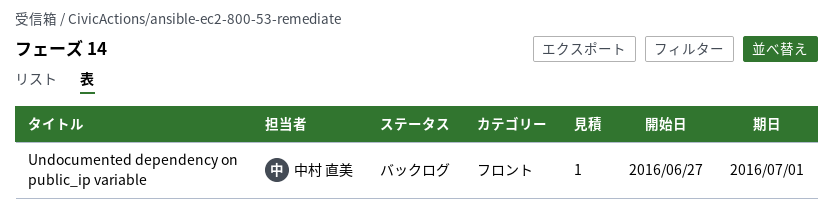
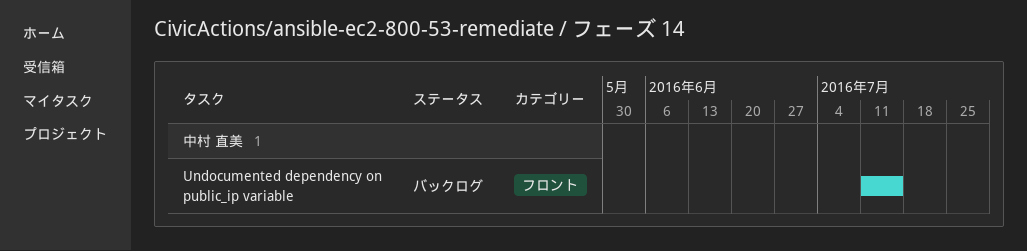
Undocumented dependency on public_ip variable, start: Jun 27 -> Jul 11
Undocumented dependency on public_ip variable, due: Jul 1 -> Jul 15

